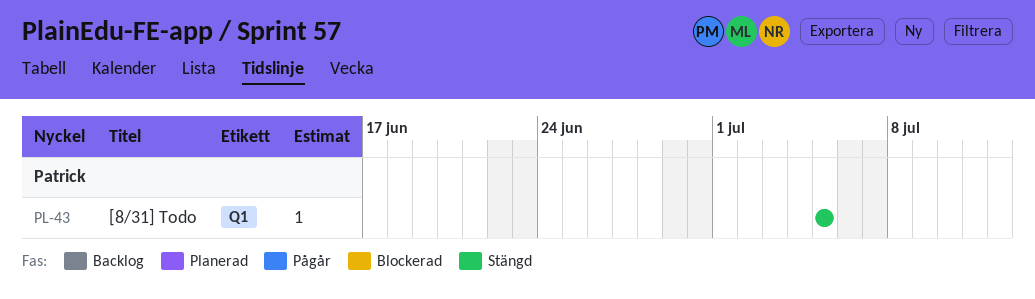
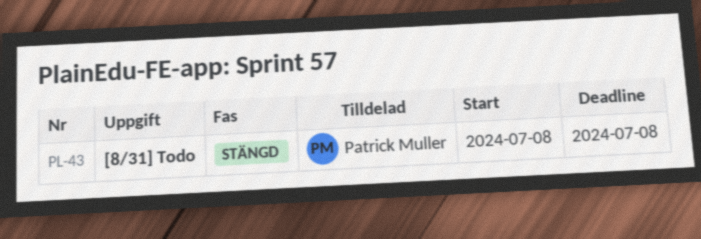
PL-43, start: Jul 5 -> Jul 8
PL-43, due: Jul 5 -> Jul 8

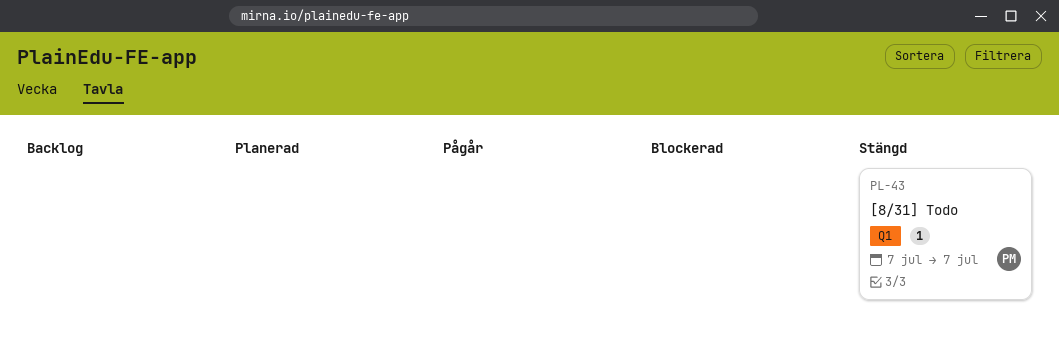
PL-43, start: Jul 8 -> Jul 7
PL-43, due: Jul 8 -> Jul 7

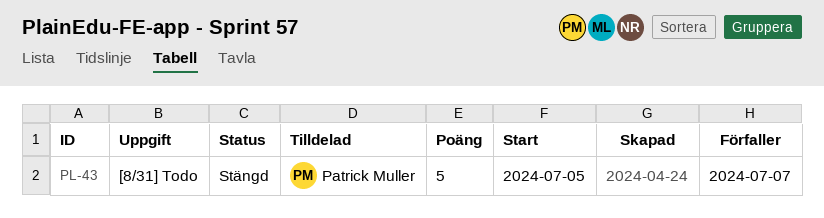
PL-43, estimate: 1 -> 5
PL-43, start: Jul 7 -> Jul 5

